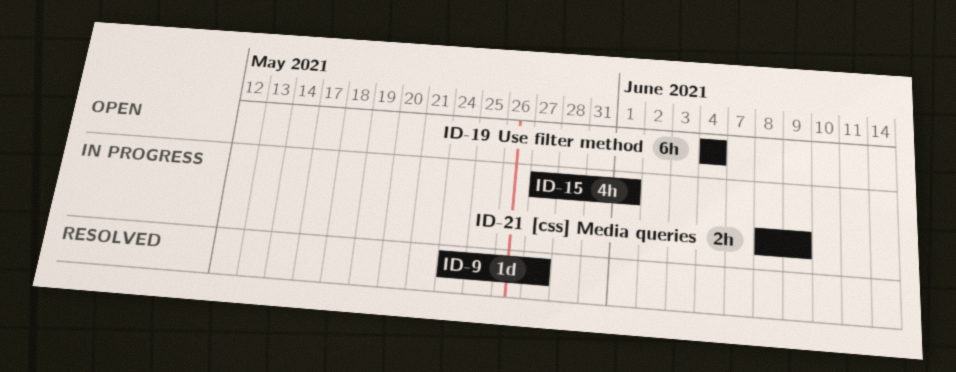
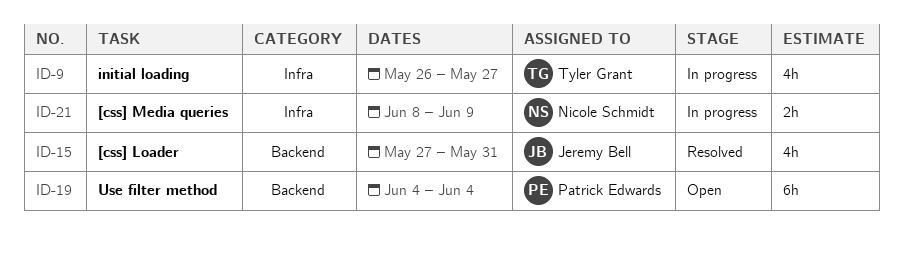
ID-9, status: Resolved -> In progress
ID-9, estimate: 1d -> 4h
ID-9, start: May 24 -> May 26
ID-15, status: In progress -> Resolved
ID-15, due: Jun 1 -> May 31

